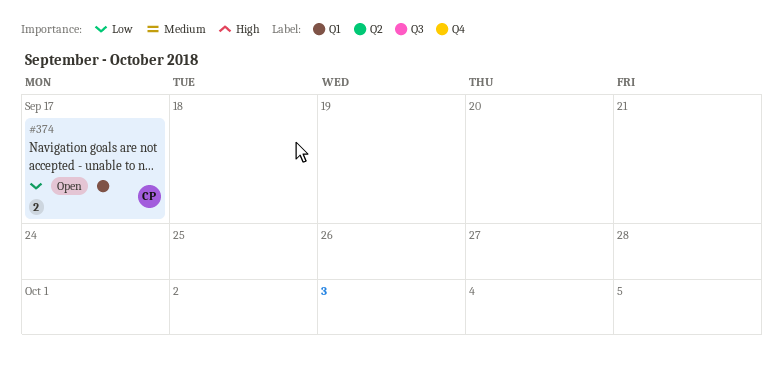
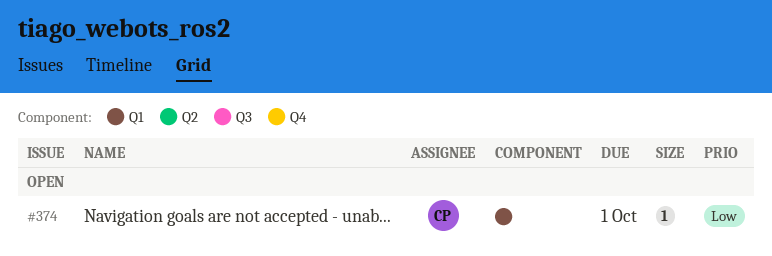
#374, estimate: 2 -> 1
#374, due: Sep 17 -> Oct 1

